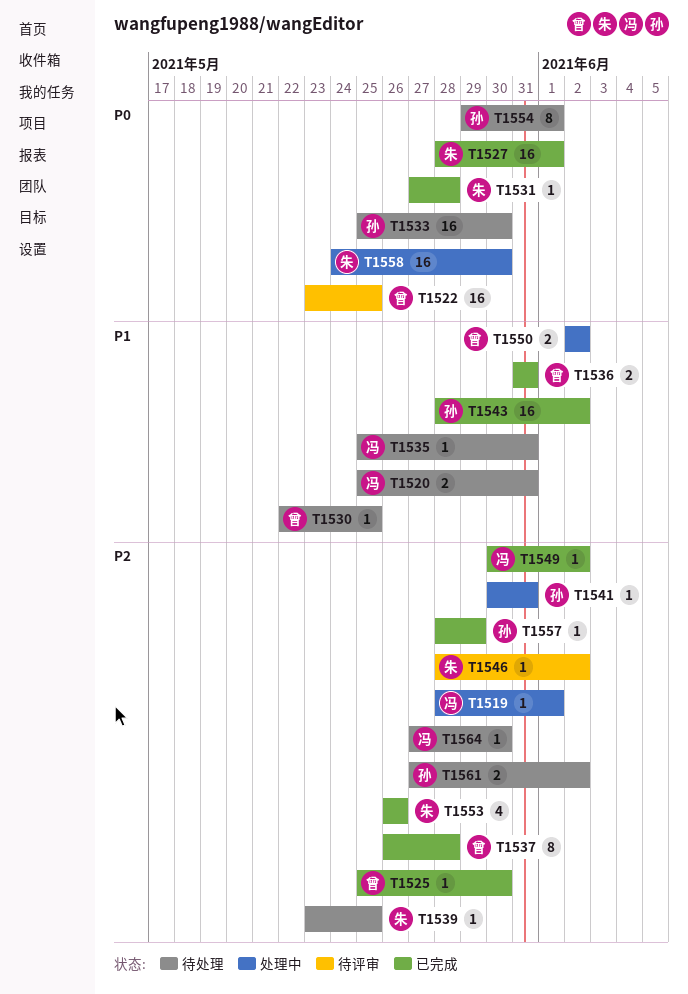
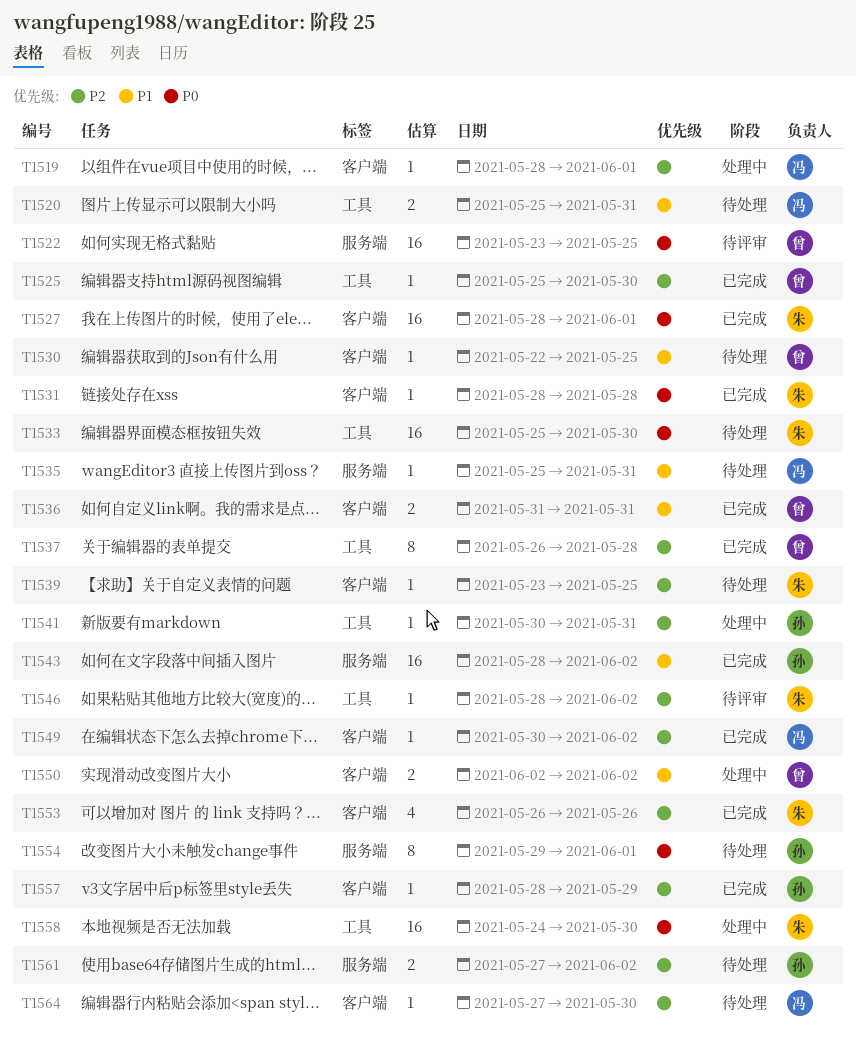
T1531, start: May 27 -> May 28
T1533, owner: 孙 -> 朱

